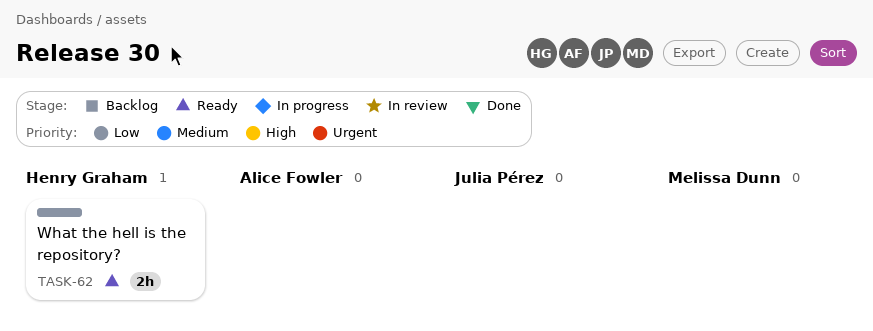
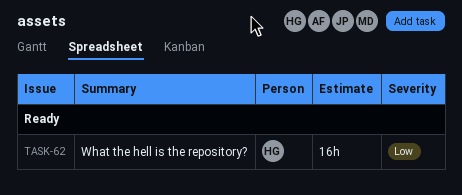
TASK-62, estimate: 2h -> 16h

